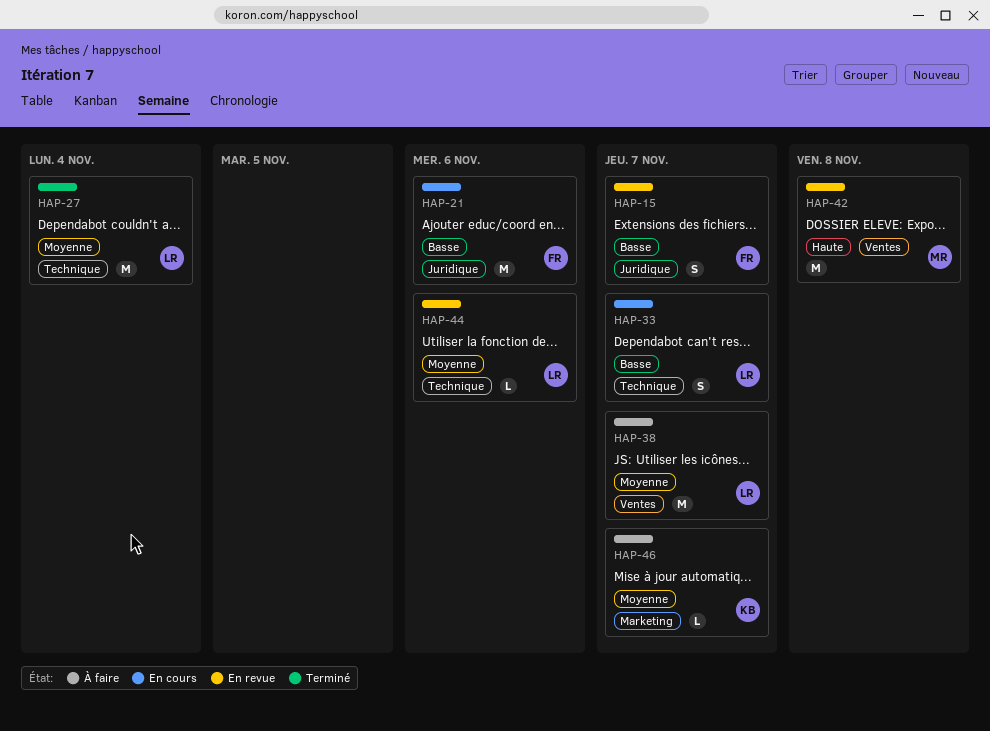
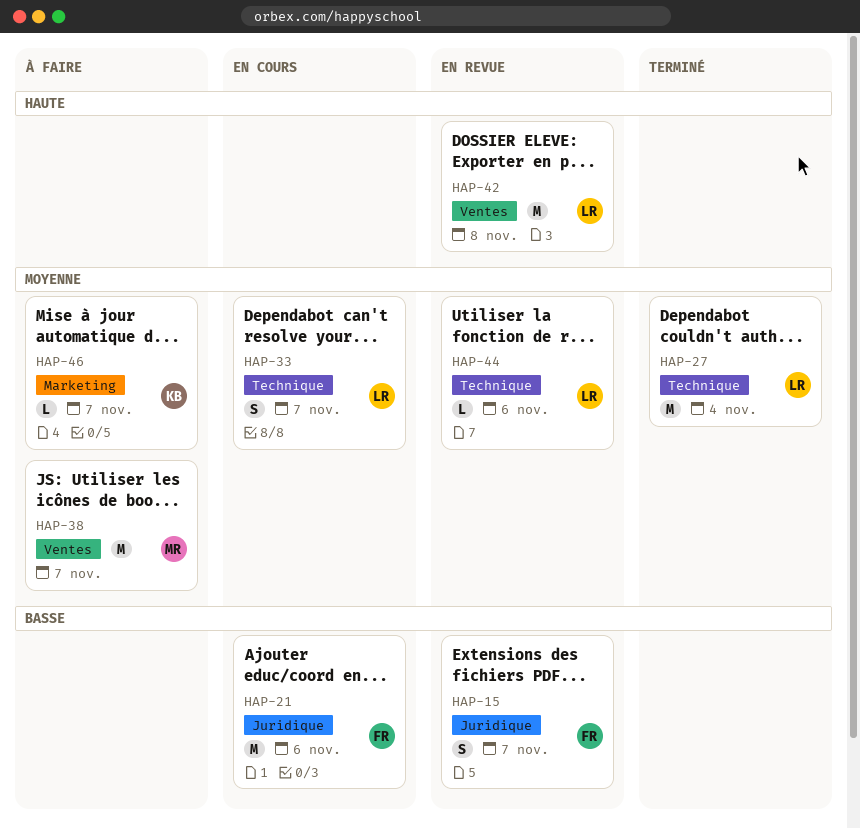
HAP-33, priority: Basse -> Moyenne
HAP-38, owner: LR -> MR
HAP-42, owner: MR -> LR

